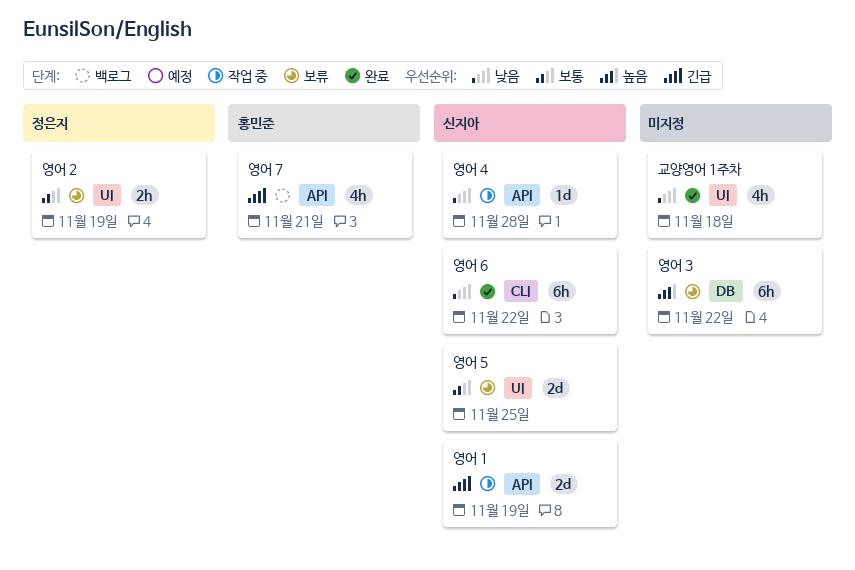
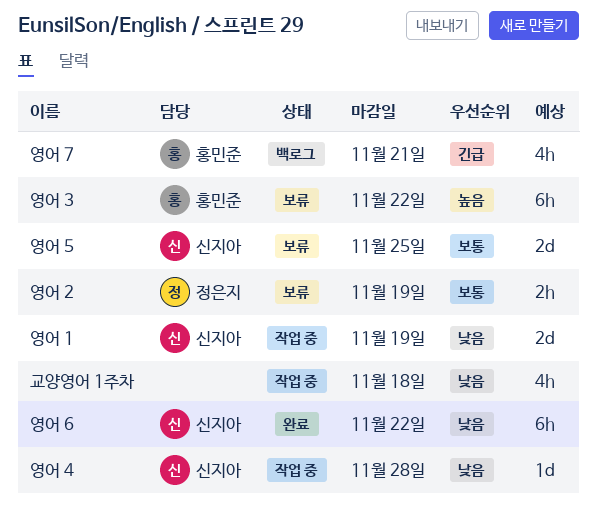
교양영어 1주차, status: 완료 -> 작업 중
영어 1, priority: 긴급 -> 낮음
영어 3, owner: none -> 홍민준

